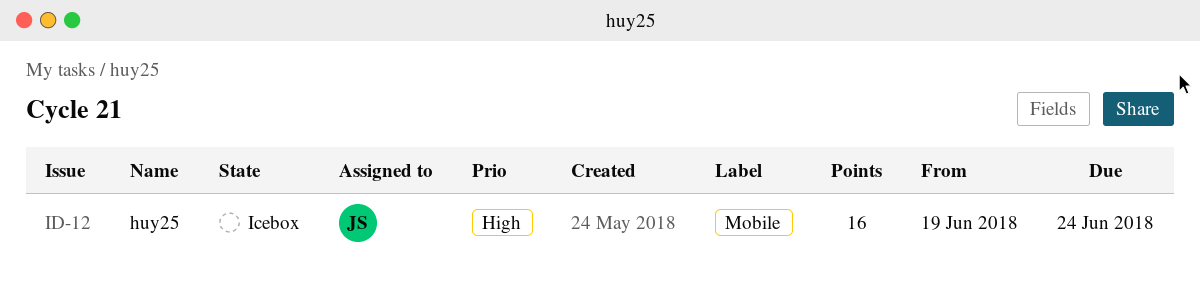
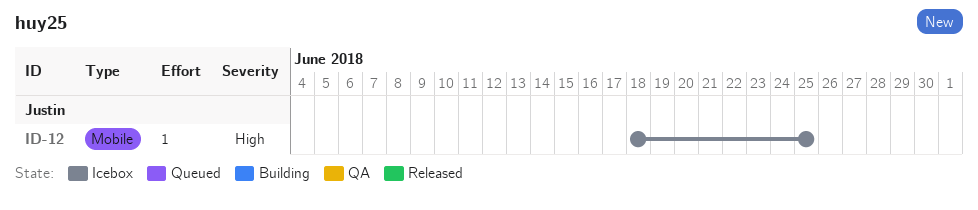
ID-12, estimate: 16 -> 1
ID-12, start: Jun 19 -> Jun 18
ID-12, due: Jun 24 -> Jun 25

